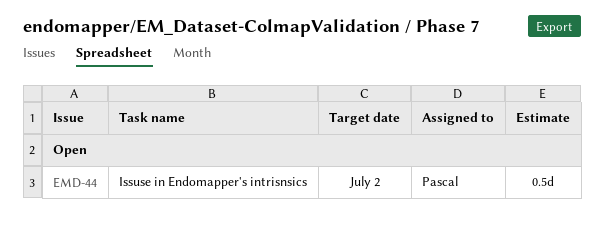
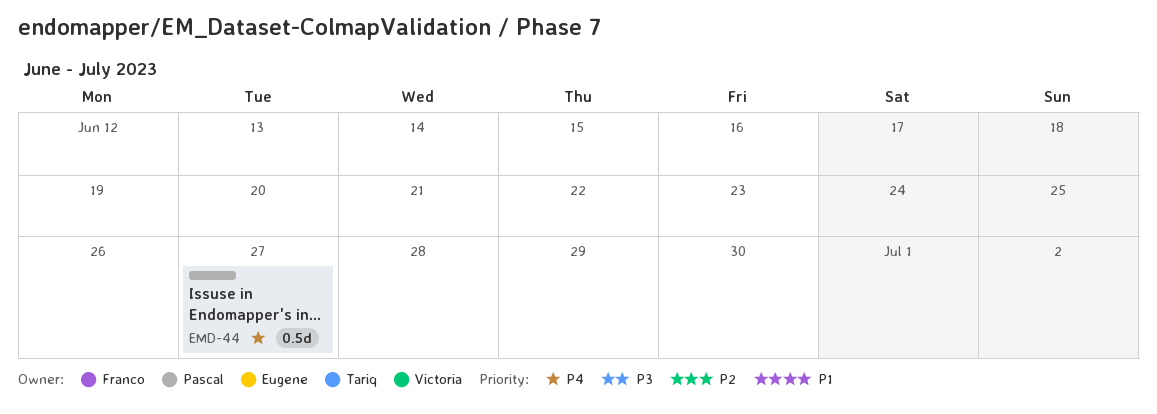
EMD-44, due: Jul 2 -> Jun 27

